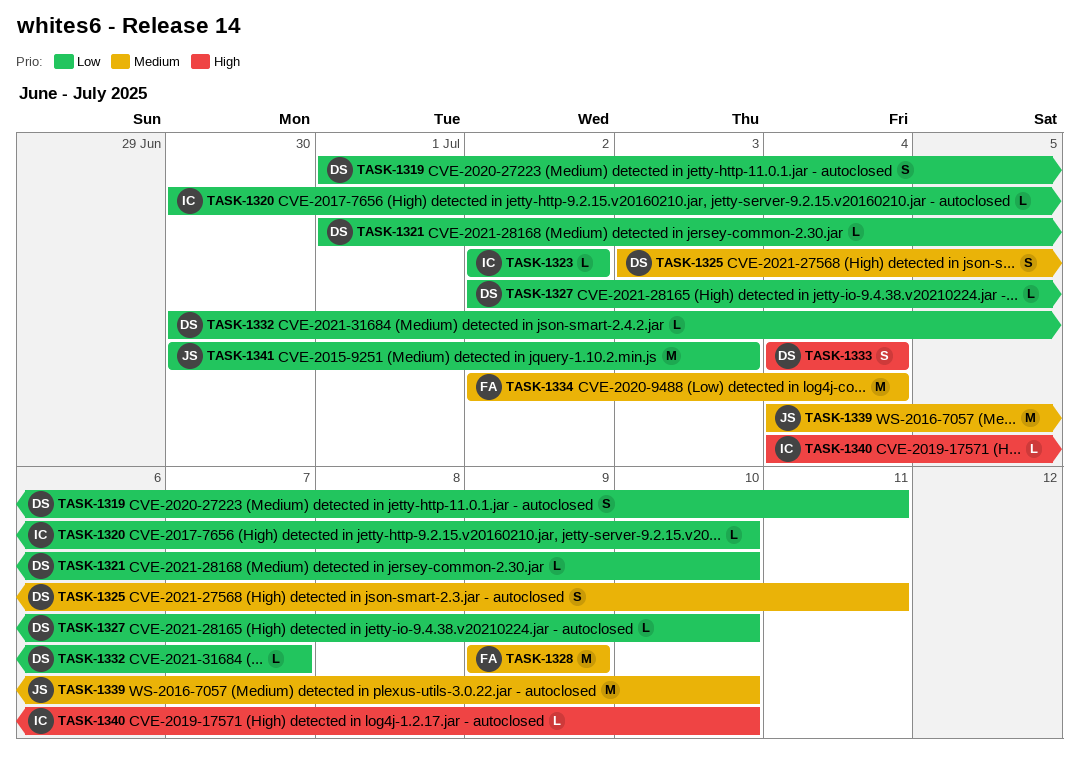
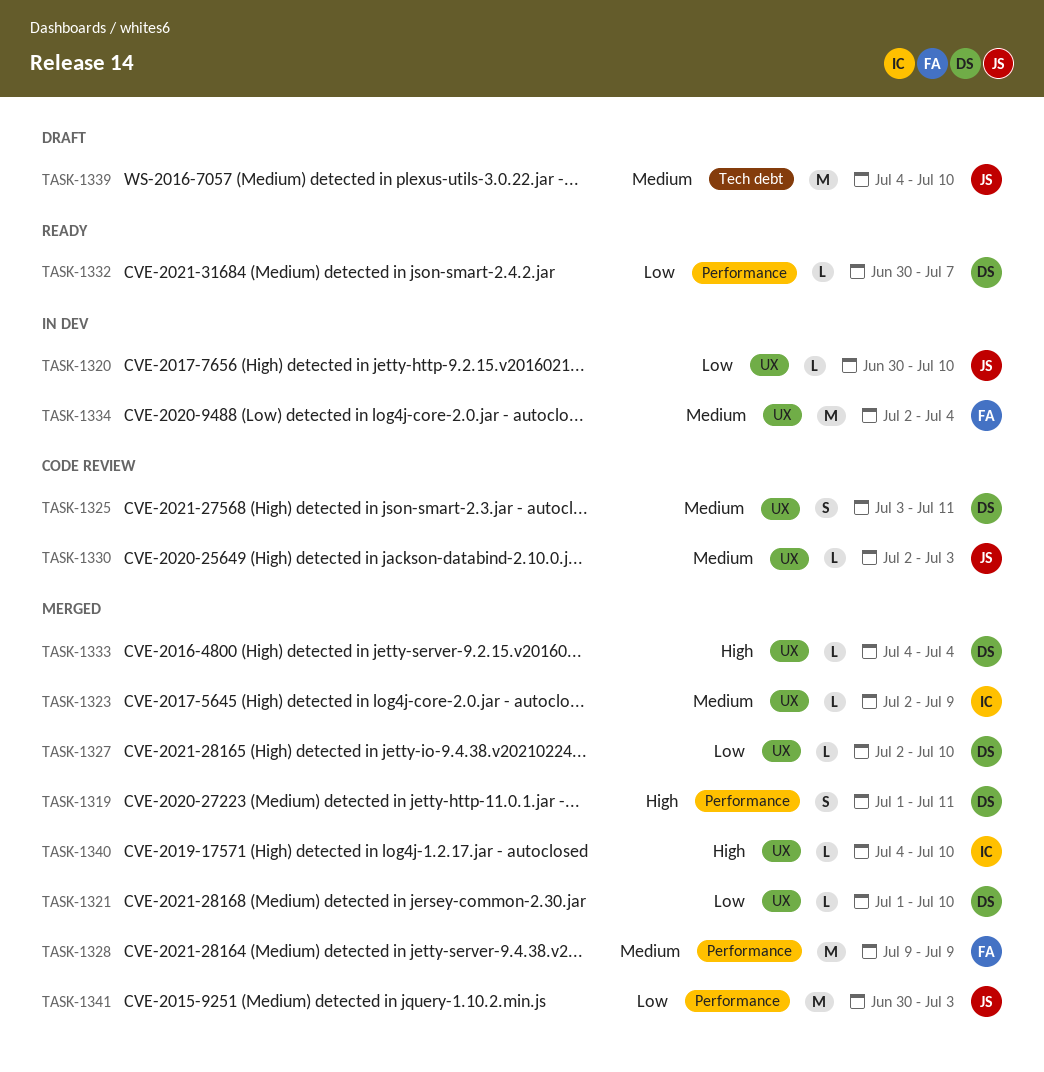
TASK-1319, priority: Low -> High
TASK-1320, owner: IC -> JS
TASK-1323, priority: Low -> Medium
TASK-1323, due: Jul 2 -> Jul 9
TASK-1330: none -> present
TASK-1333, estimate: S -> L

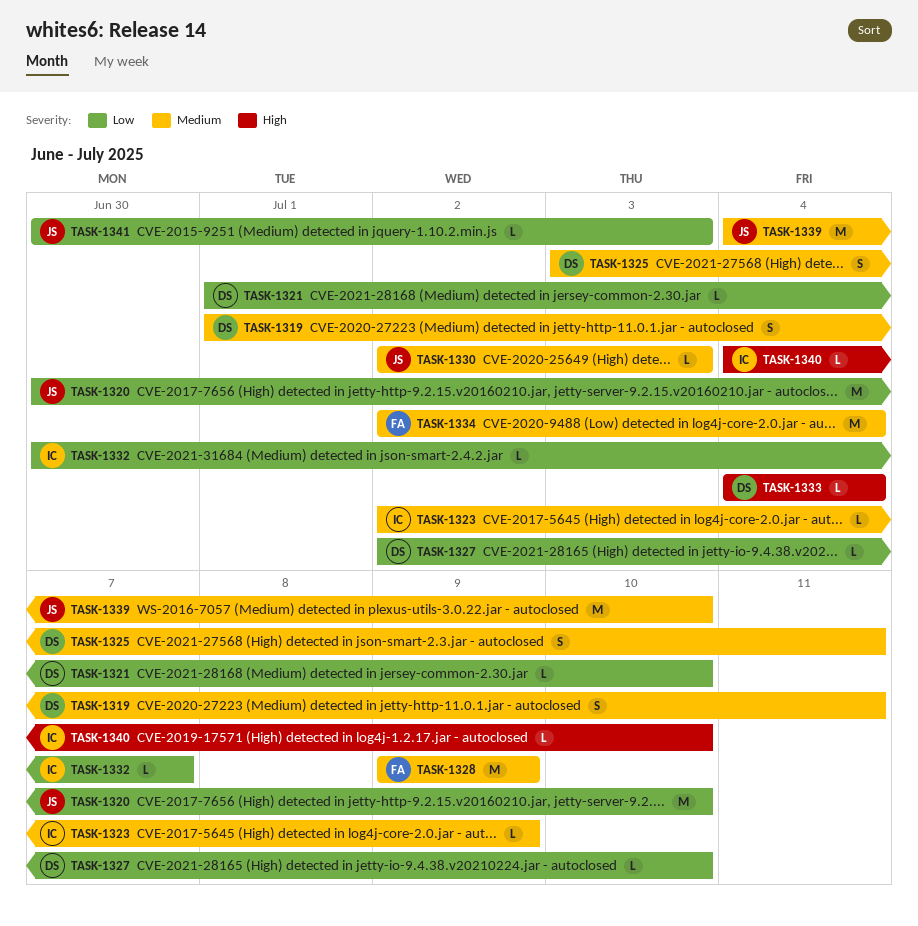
TASK-1319, priority: High -> Medium
TASK-1320, estimate: L -> M
TASK-1332, owner: DS -> IC
TASK-1341, estimate: M -> L

